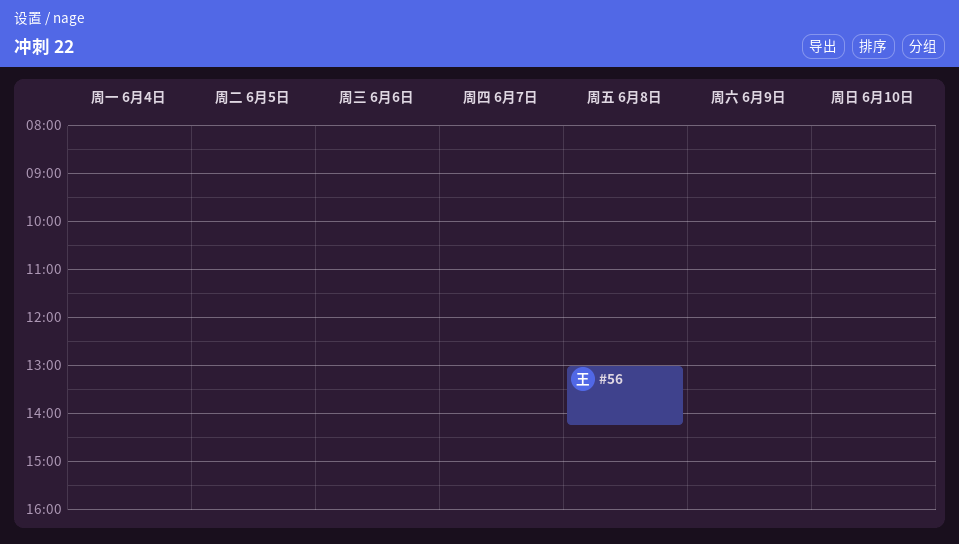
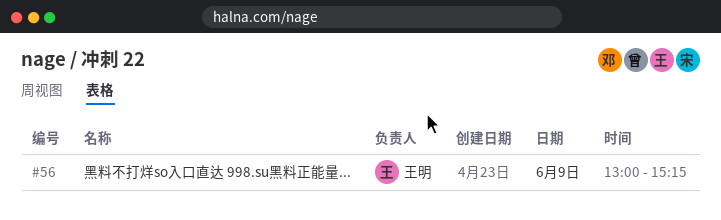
#56, day: Jun 8 -> Jun 9
#56, ends: 14:15 -> 15:15

